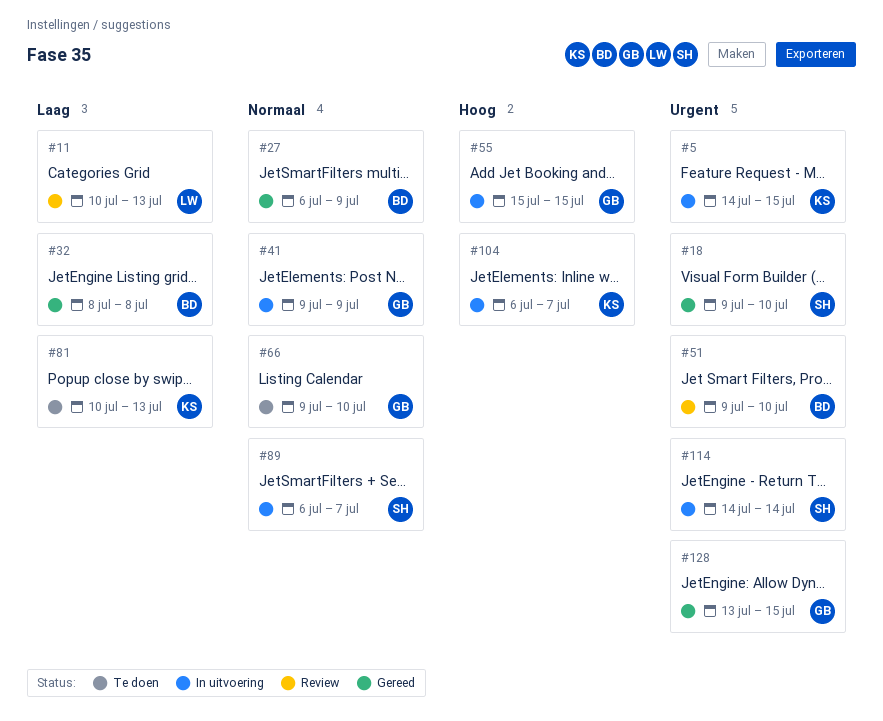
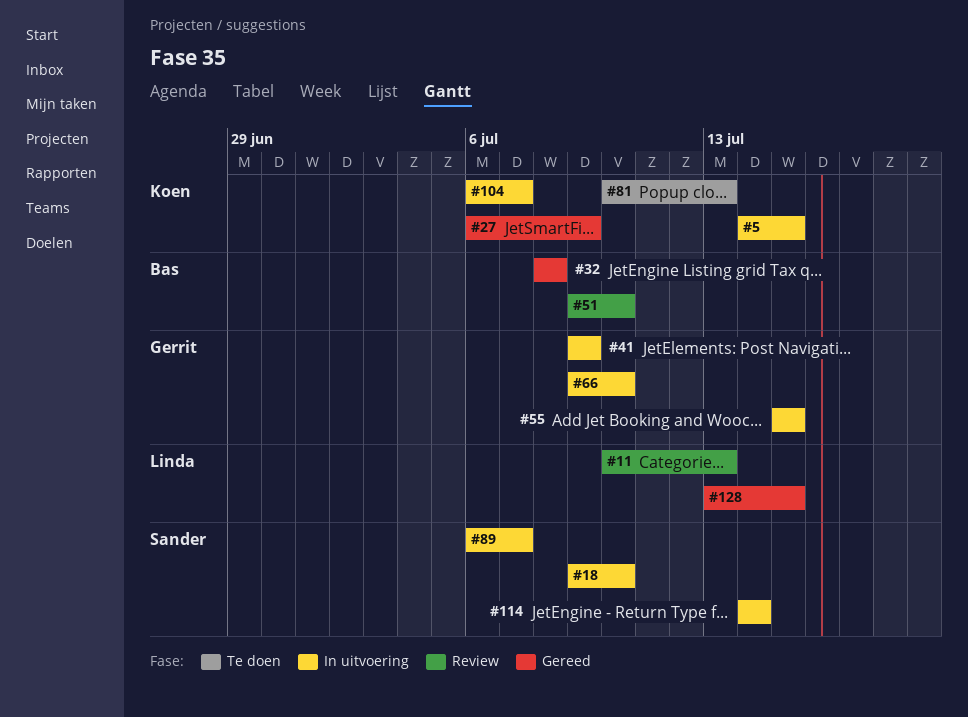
#18, status: Gereed -> In uitvoering
#27, owner: Bas -> Koen
#66, status: Te doen -> In uitvoering
#128, owner: Gerrit -> Linda

